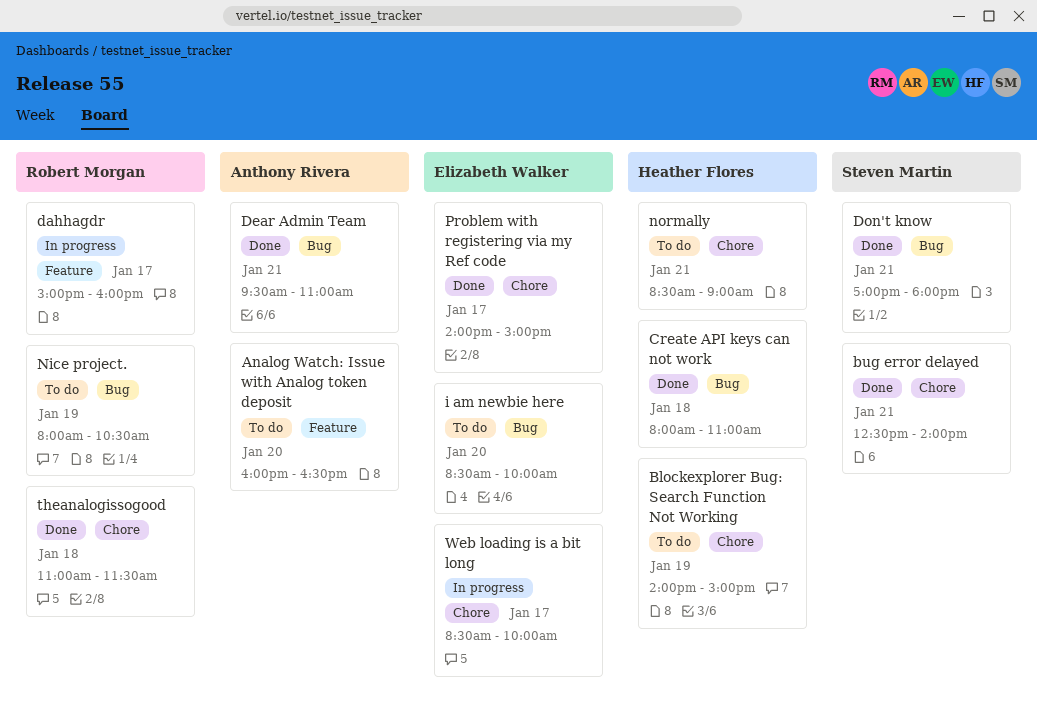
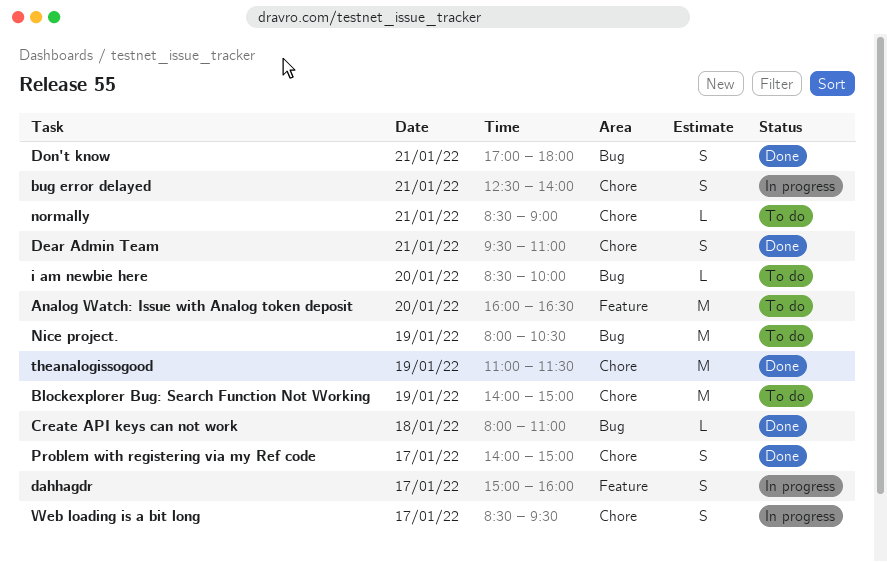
bug error delayed, status: Done -> In progress
Dear Admin Team, label: Bug -> Chore
theanalogissogood, day: Jan 18 -> Jan 19
Web loading is a bit long, ends: 10:00 -> 09:30

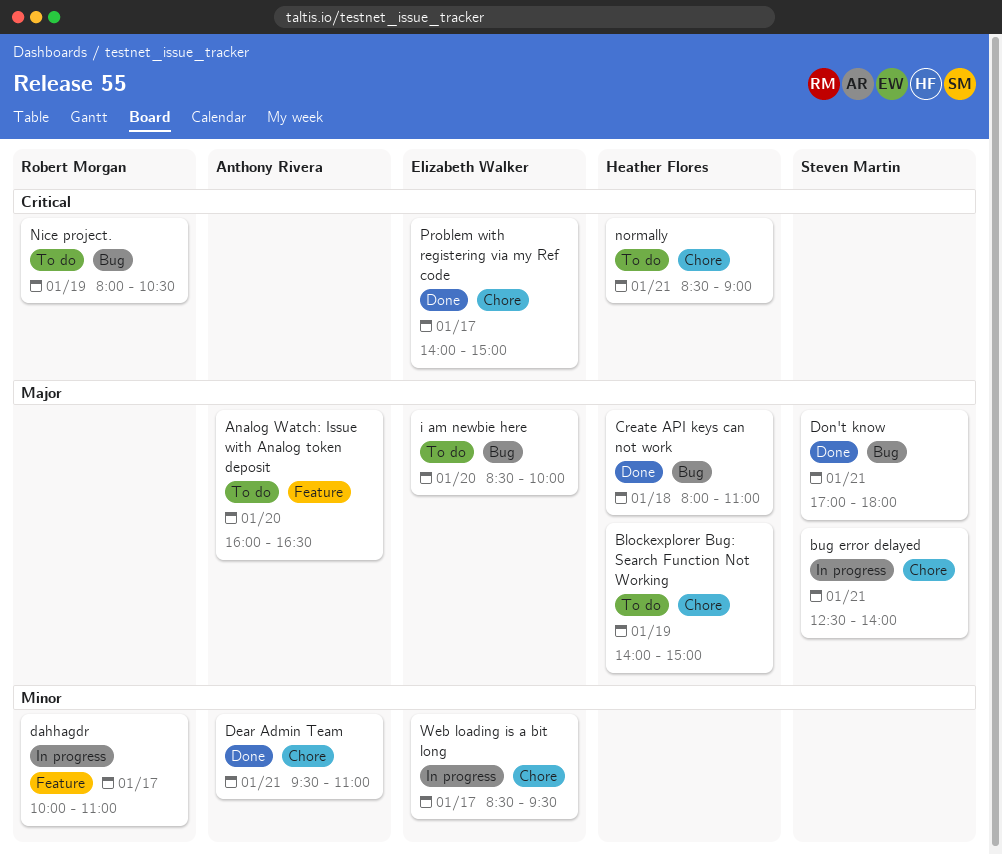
dahhagdr, begins: 15:00 -> 10:00
dahhagdr, ends: 16:00 -> 11:00
theanalogissogood: present -> none

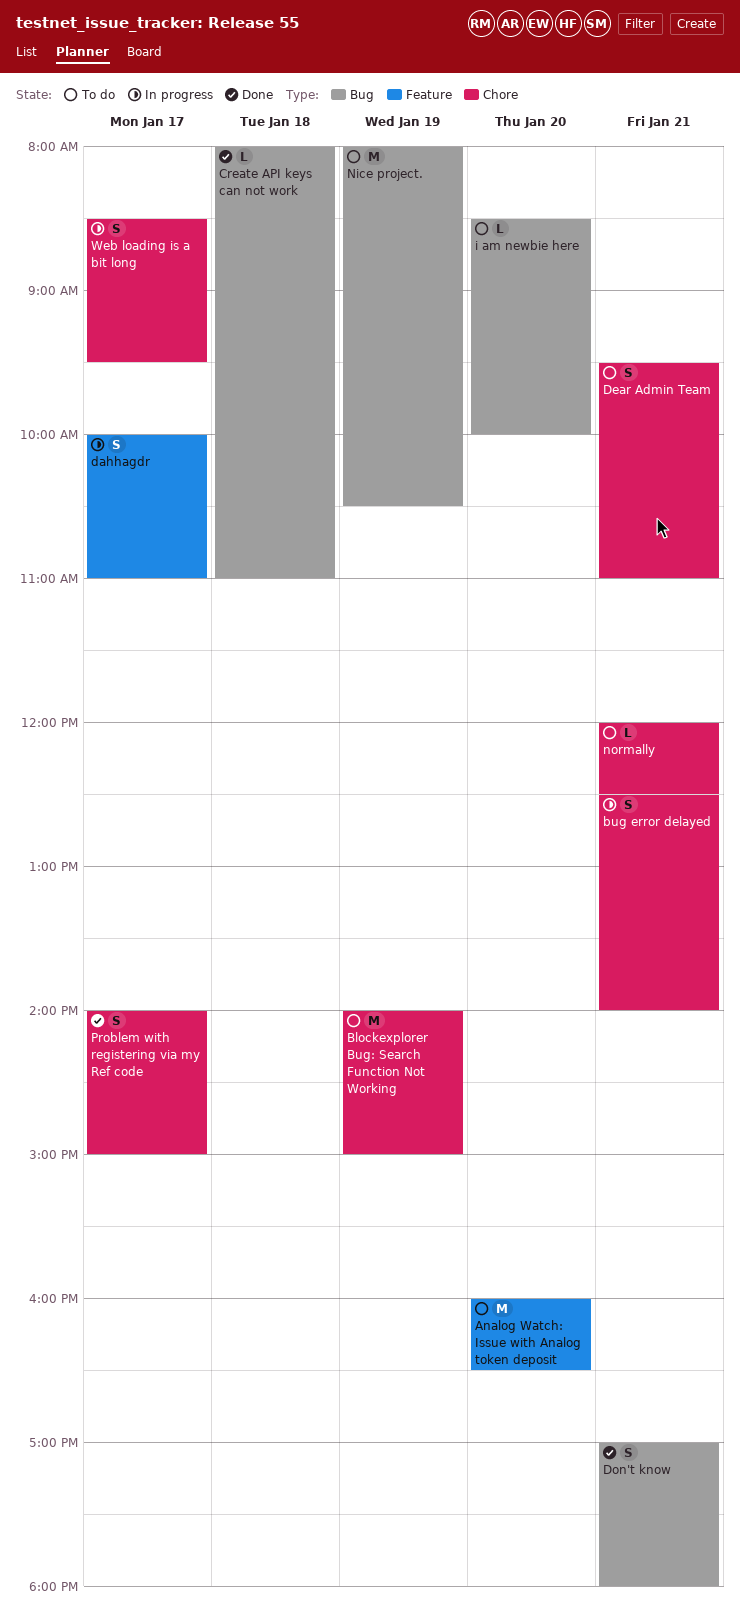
Dear Admin Team, status: Done -> To do
normally, begins: 08:30 -> 12:00
normally, ends: 09:00 -> 12:30

